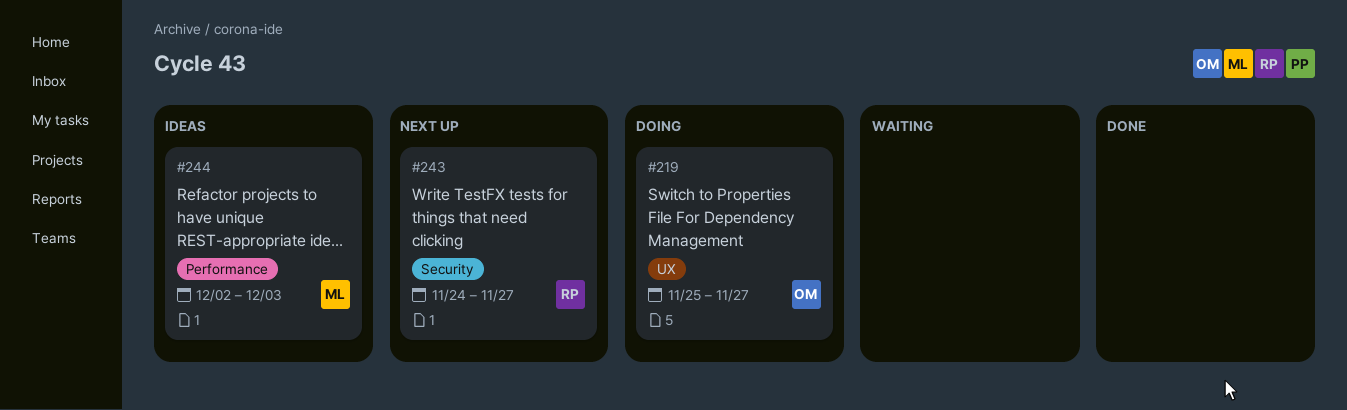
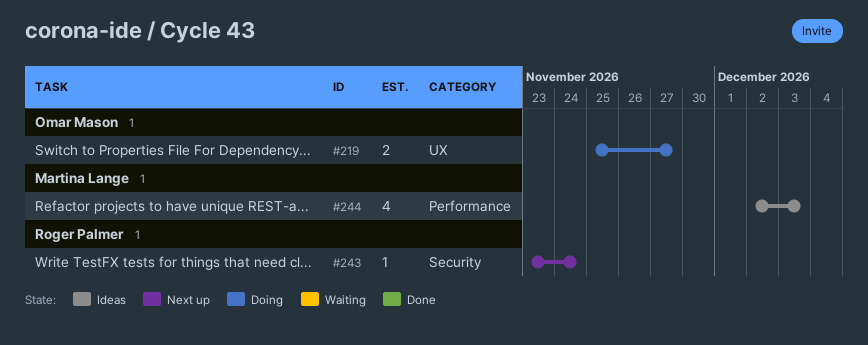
#243, start: Nov 24 -> Nov 23
#243, due: Nov 27 -> Nov 24

